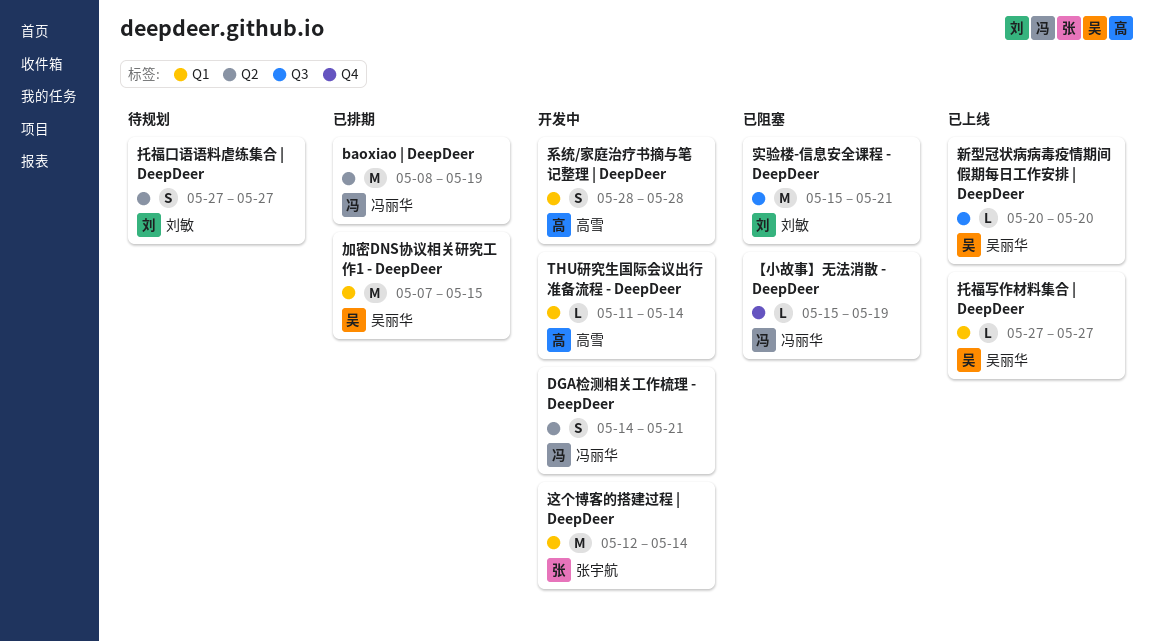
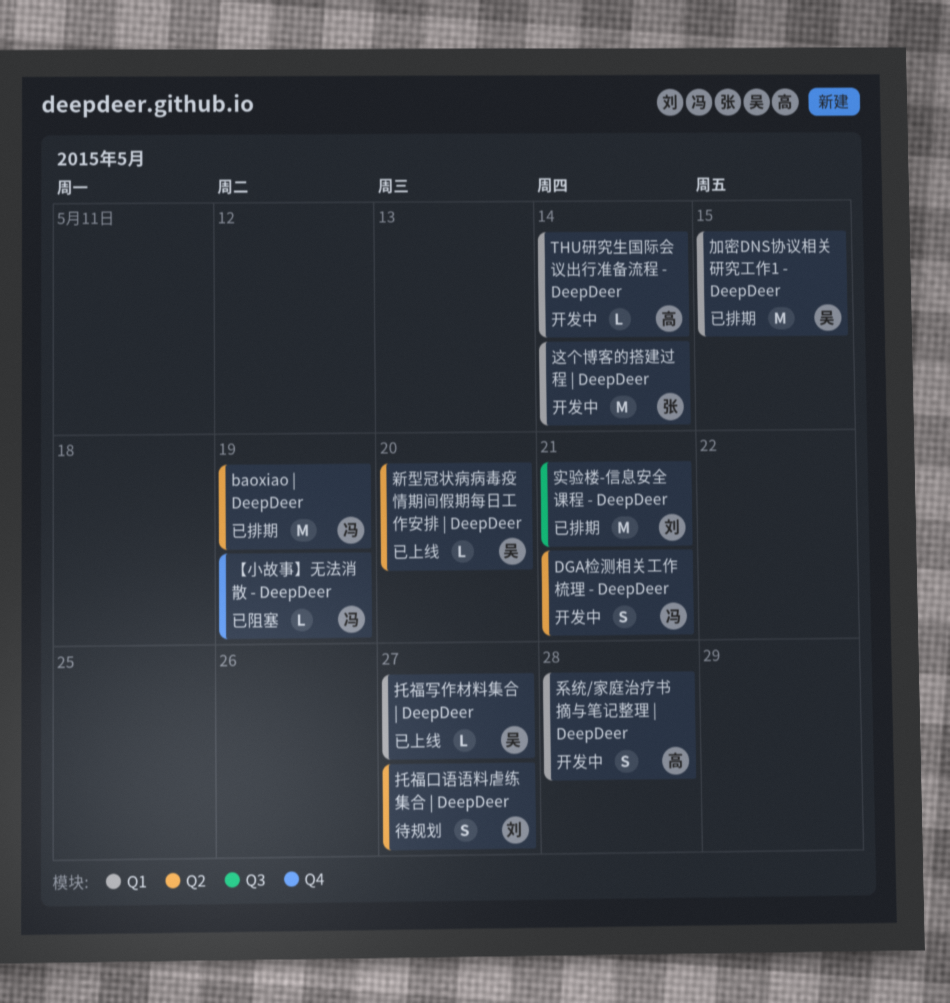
实验楼-信息安全课程 - DeepDeer, status: 已阻塞 -> 已排期
新型冠状病病毒疫情期间假期每日工作安排 | DeepDeer, label: Q3 -> Q2

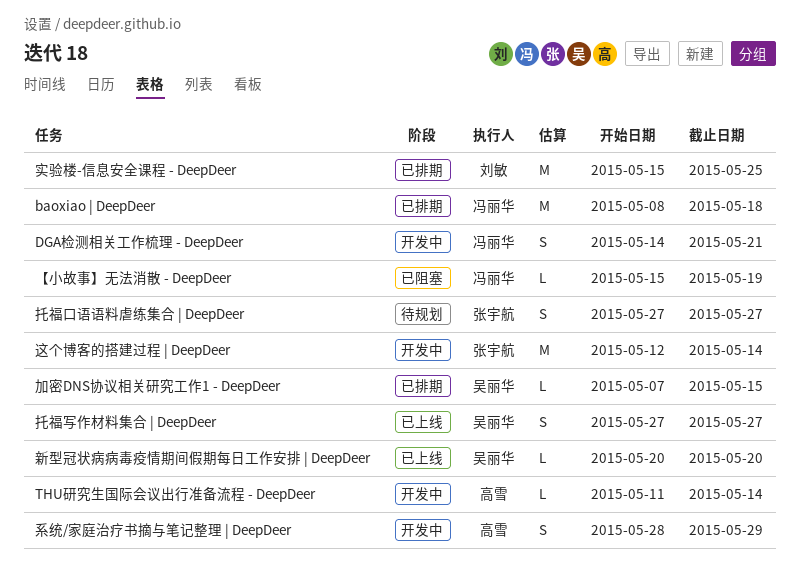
baoxiao | DeepDeer, due: May 19 -> May 18
加密DNS协议相关研究工作1 - DeepDeer, estimate: M -> L
实验楼-信息安全课程 - DeepDeer, due: May 21 -> May 25
托福写作材料集合 | DeepDeer, estimate: L -> S
托福口语语料虐练集合 | DeepDeer, owner: 刘敏 -> 张宇航
系统/家庭治疗书摘与笔记整理 | DeepDeer, due: May 28 -> May 29

